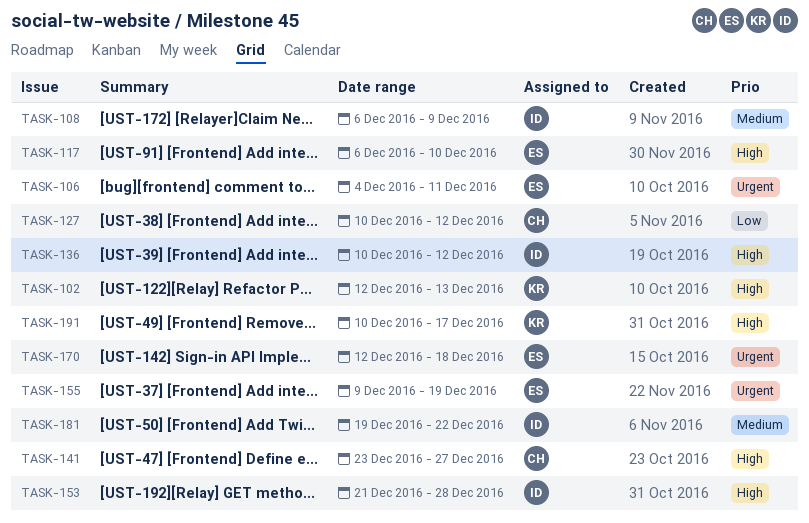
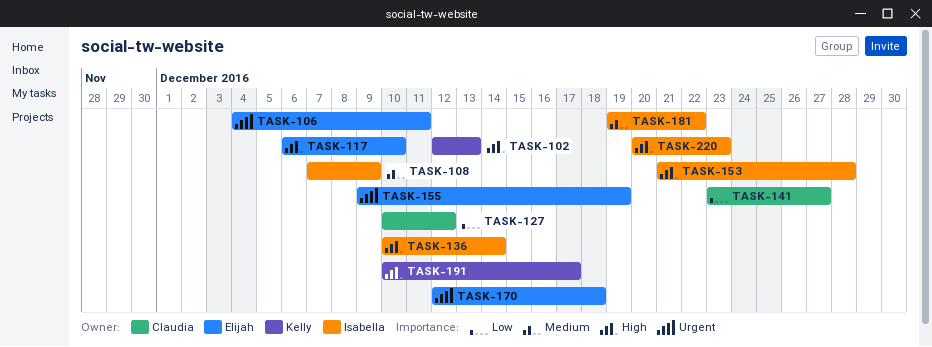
TASK-108, start: Dec 6 -> Dec 7
TASK-136, due: Dec 12 -> Dec 14
TASK-141, priority: High -> Low
TASK-220: none -> present

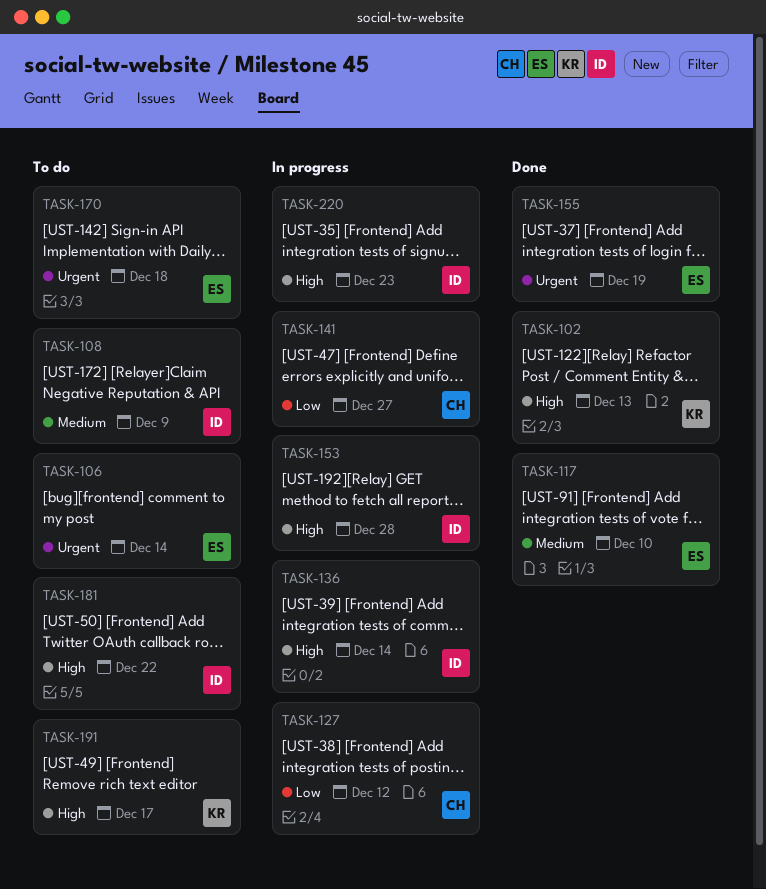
TASK-106, due: Dec 11 -> Dec 14
TASK-117, priority: High -> Medium
TASK-181, priority: Medium -> High

